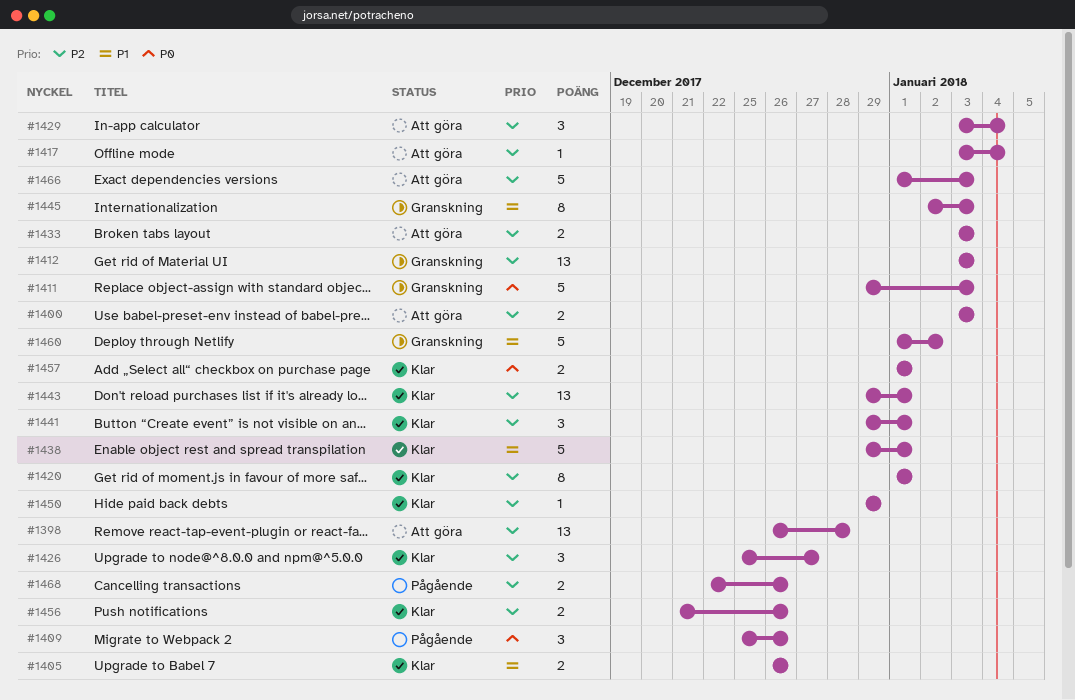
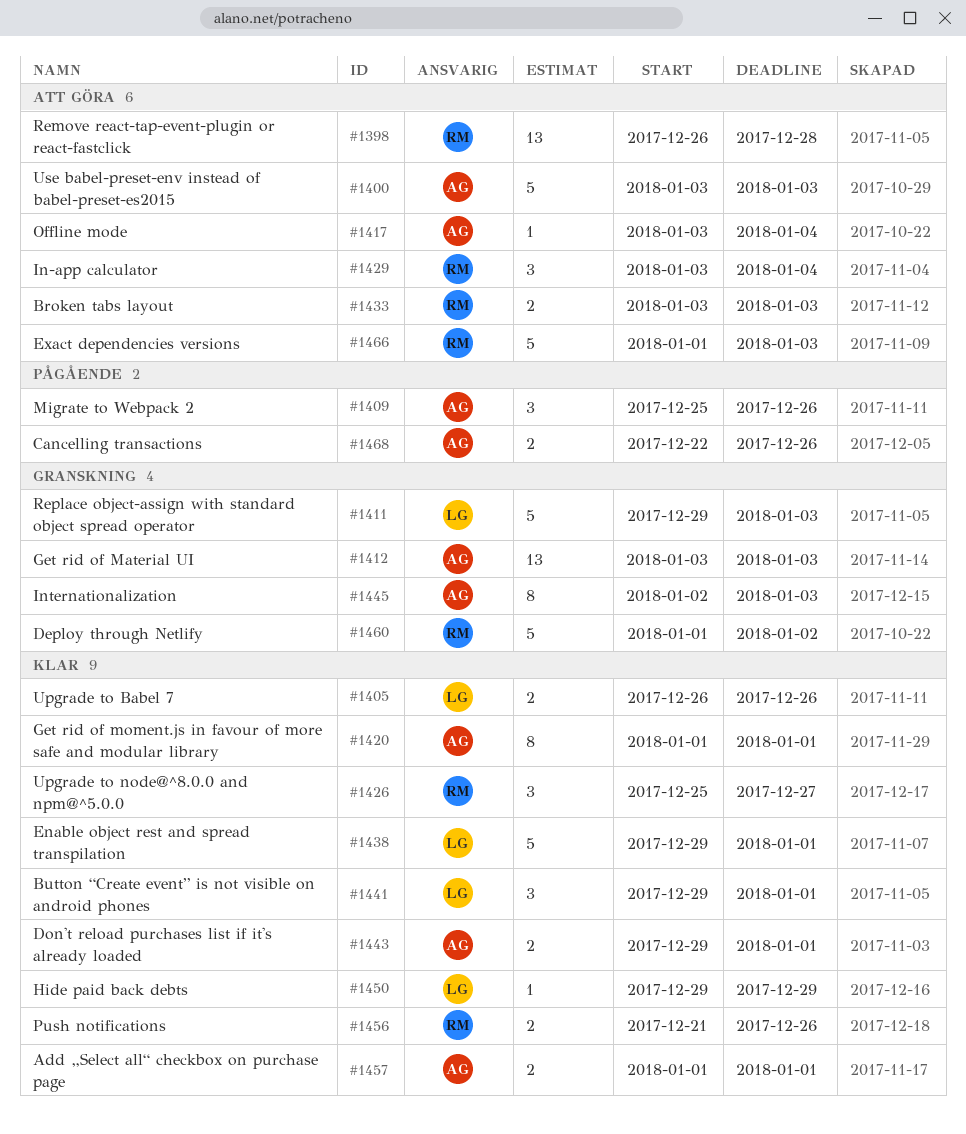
#1400, estimate: 2 -> 5
#1443, estimate: 13 -> 2

